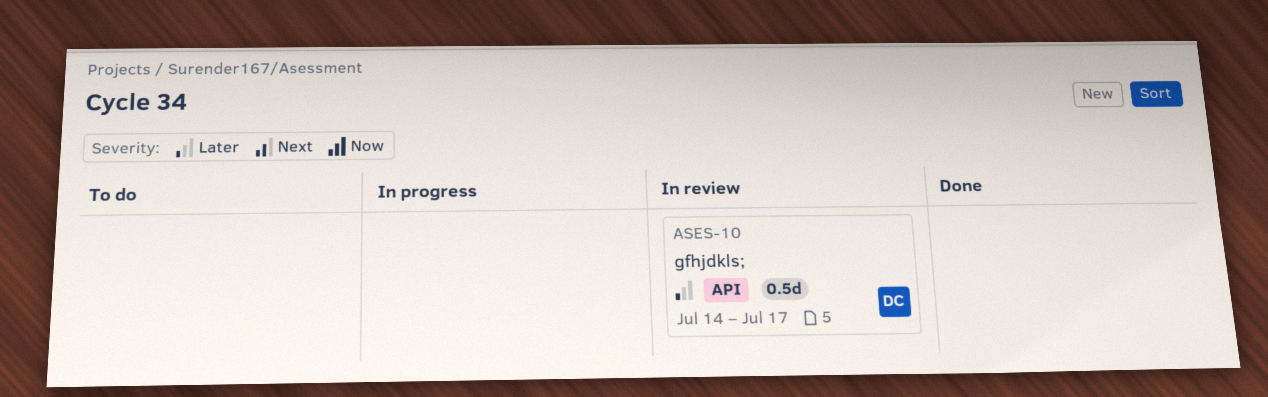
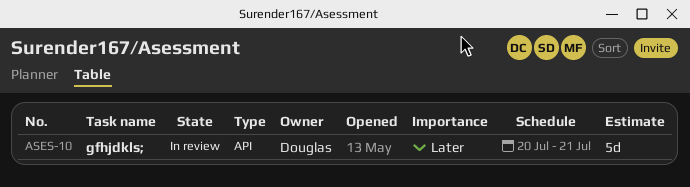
ASES-10, estimate: 0.5d -> 5d
ASES-10, start: Jul 14 -> Jul 20
ASES-10, due: Jul 17 -> Jul 21

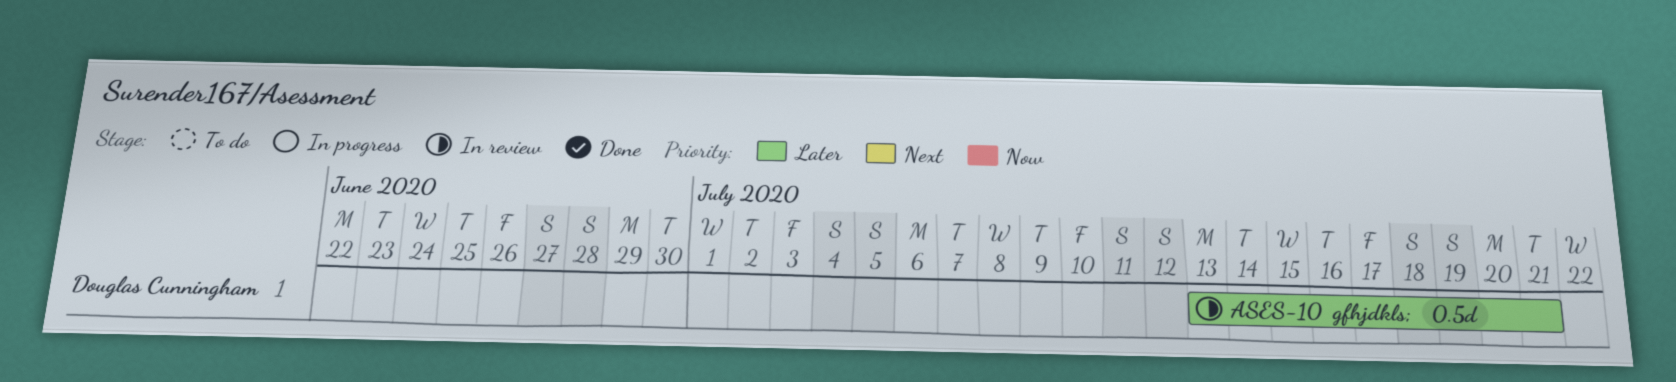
ASES-10, estimate: 5d -> 0.5d
ASES-10, start: Jul 20 -> Jul 13

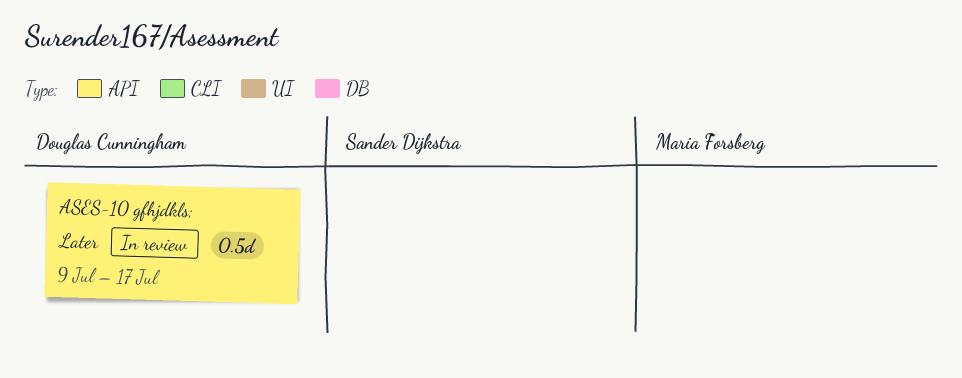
ASES-10, start: Jul 13 -> Jul 9
ASES-10, due: Jul 21 -> Jul 17

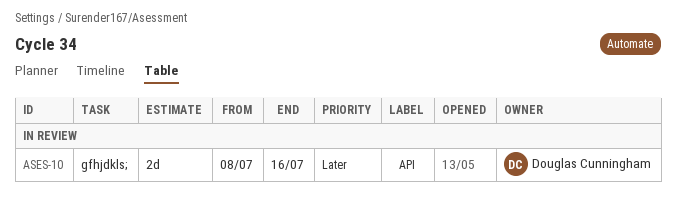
ASES-10, estimate: 0.5d -> 2d
ASES-10, start: Jul 9 -> Jul 8
ASES-10, due: Jul 17 -> Jul 16

